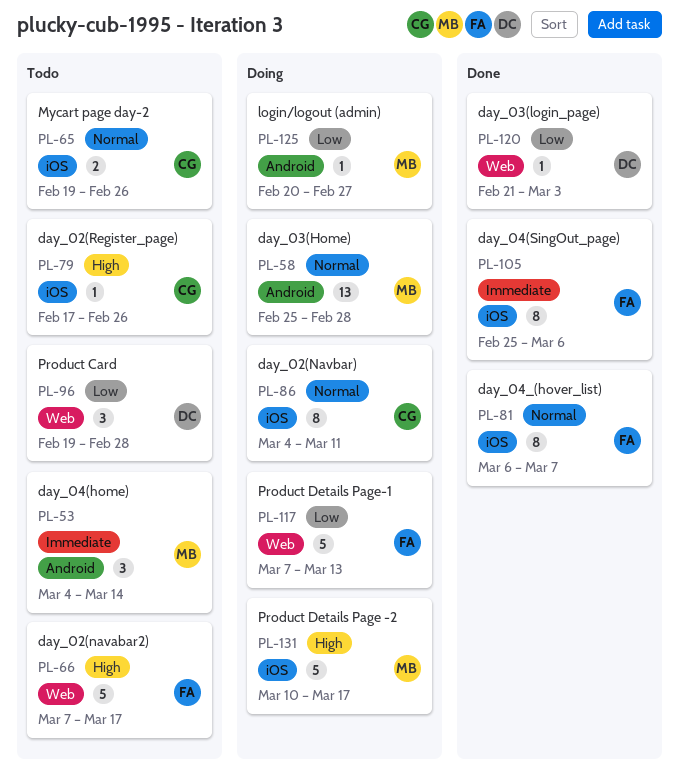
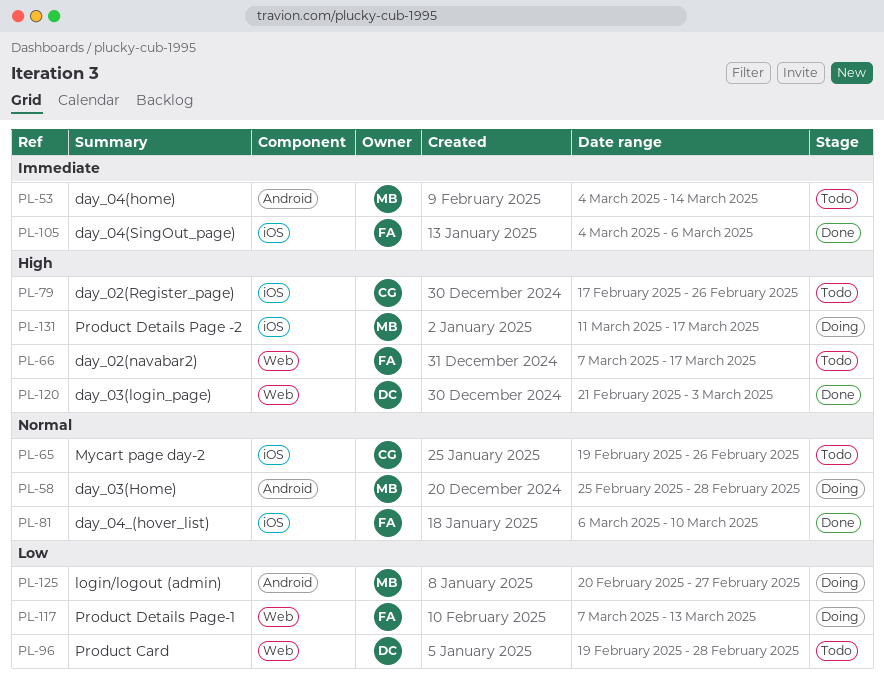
PL-81, due: Mar 7 -> Mar 10
PL-86: present -> none
PL-105, start: Feb 25 -> Mar 4
PL-120, priority: Low -> High
PL-131, start: Mar 10 -> Mar 11

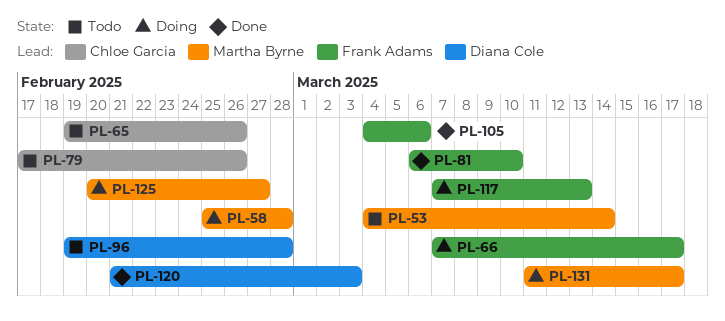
PL-66, status: Todo -> Doing

